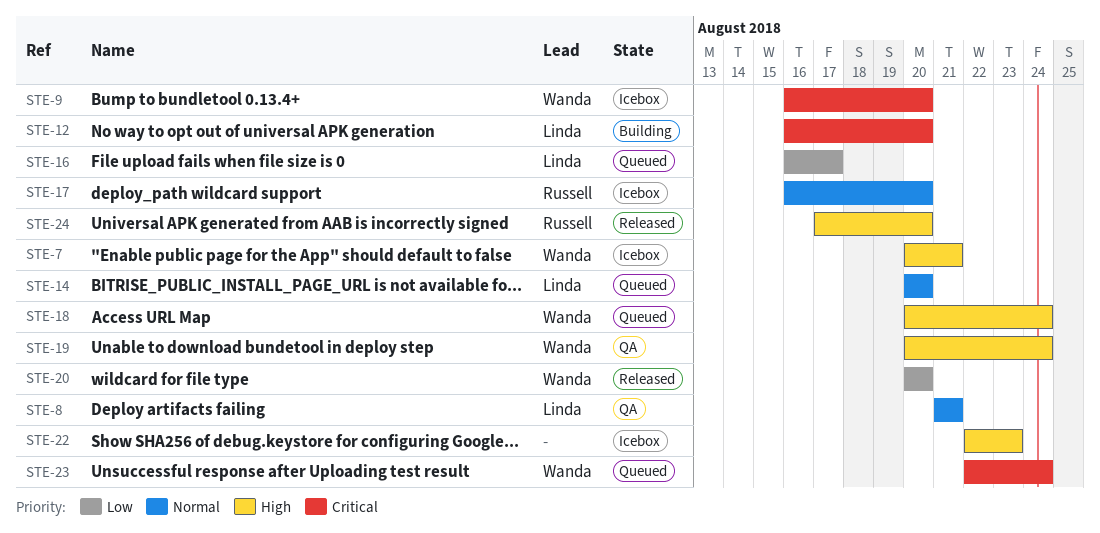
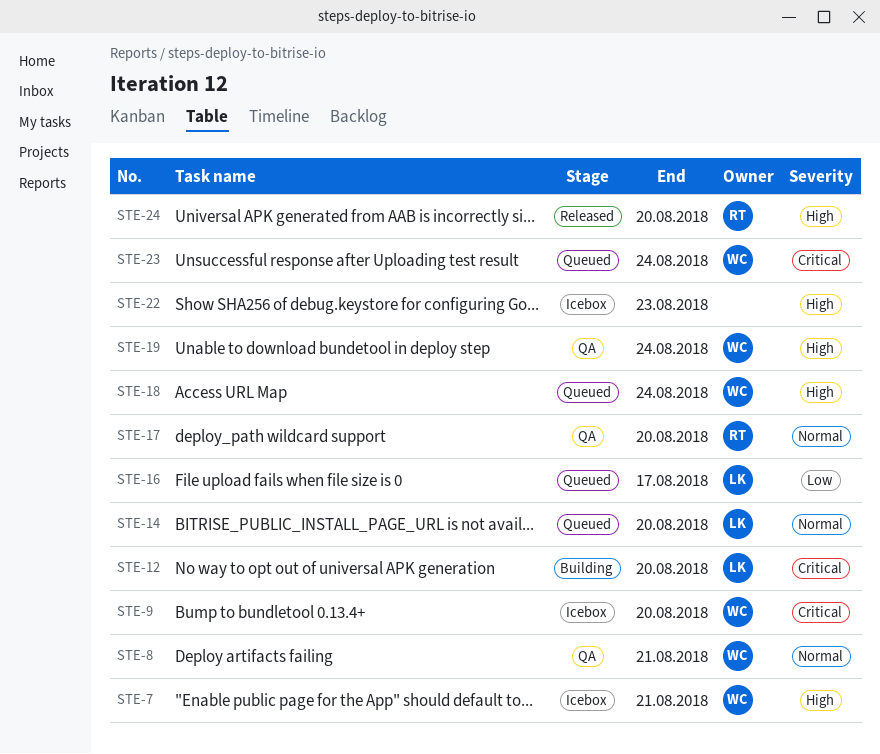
STE-8, owner: Linda -> Wanda
STE-17, status: Icebox -> QA
STE-20: present -> none

